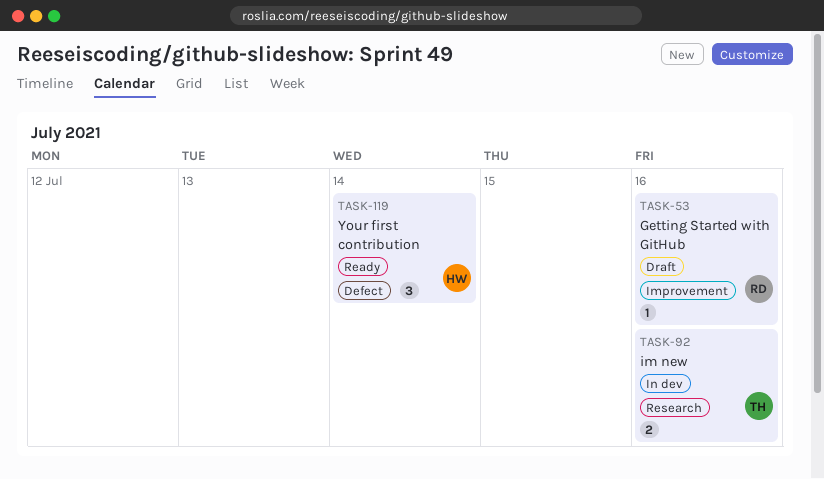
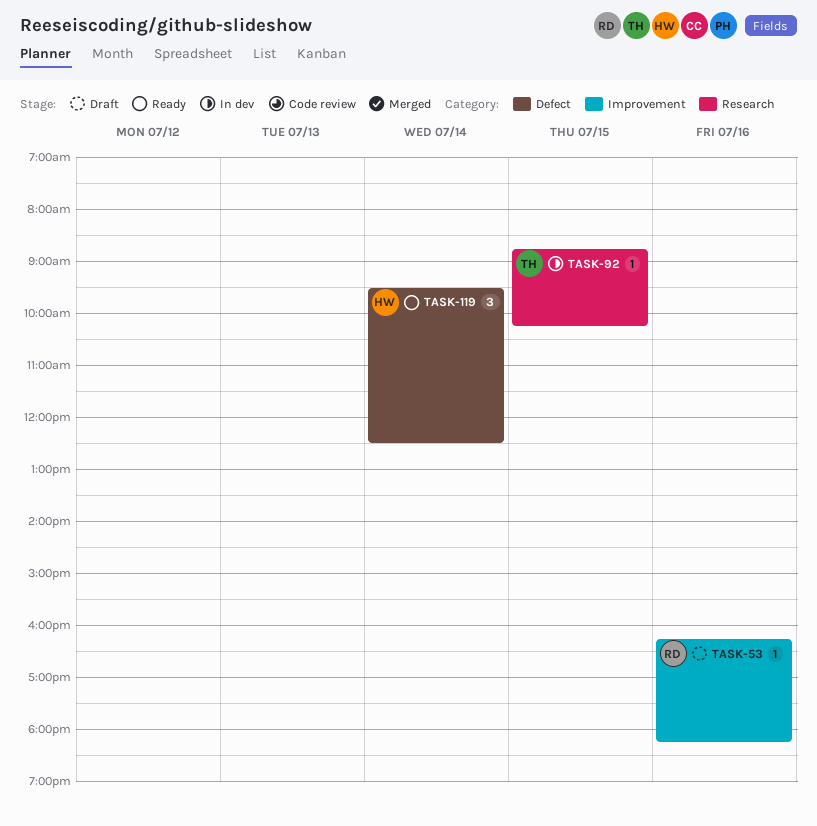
TASK-92, estimate: 2 -> 1
TASK-92, day: Jul 16 -> Jul 15

